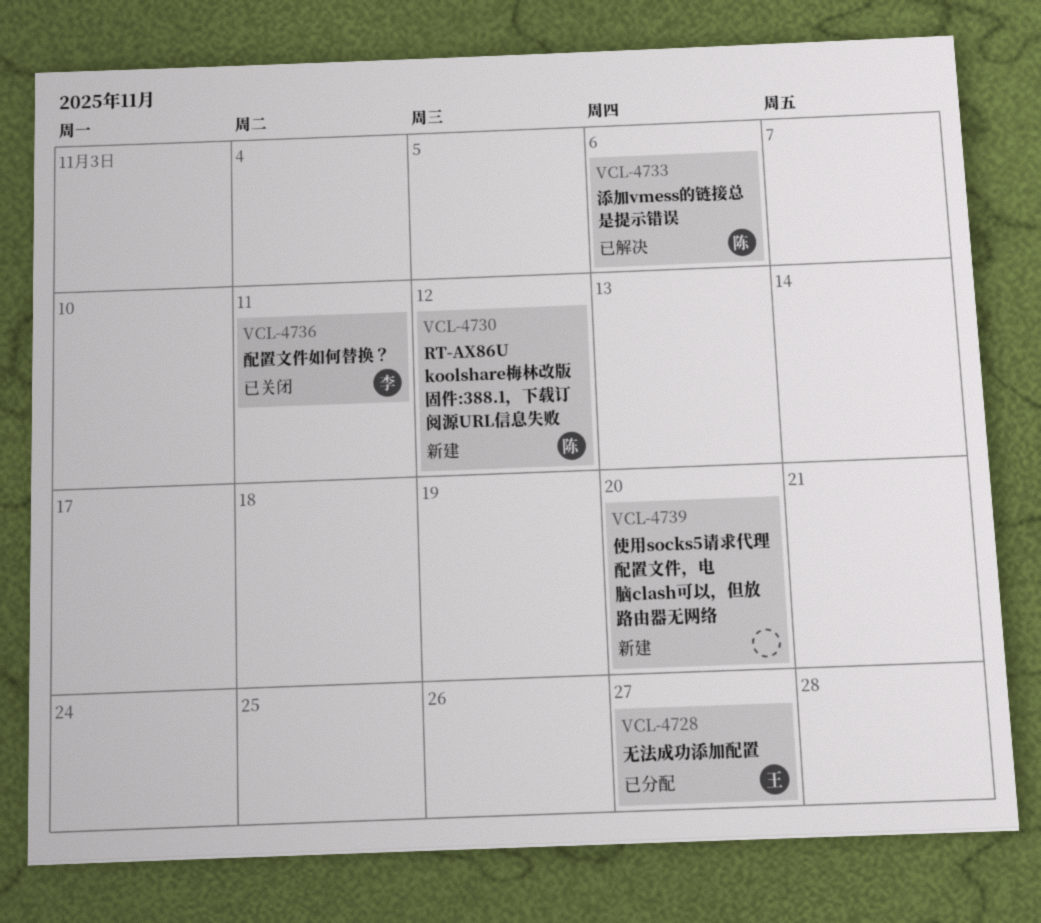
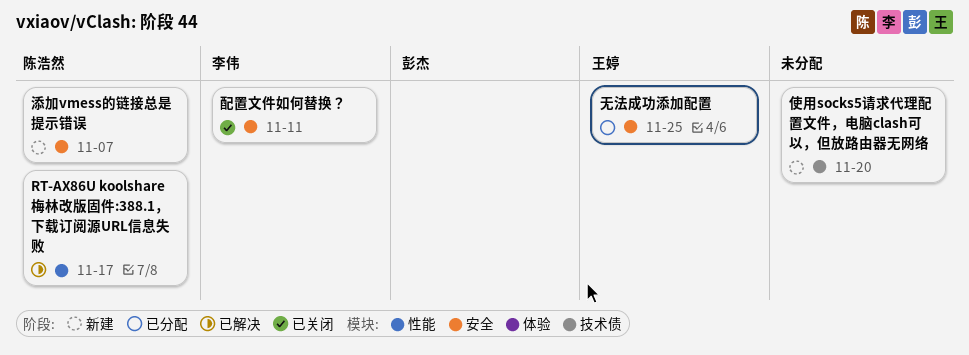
RT-AX86U koolshare梅林改版固件:388.1，下载订阅源URL信息失败, status: 新建 -> 已解决
RT-AX86U koolshare梅林改版固件:388.1，下载订阅源URL信息失败, due: Nov 12 -> Nov 17
无法成功添加配置, due: Nov 27 -> Nov 25
添加vmess的链接总是提示错误, status: 已解决 -> 新建
添加vmess的链接总是提示错误, due: Nov 6 -> Nov 7

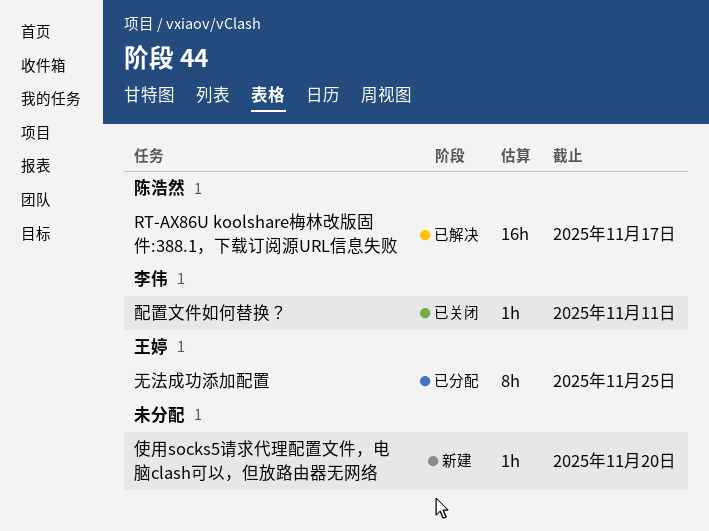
添加vmess的链接总是提示错误: present -> none

